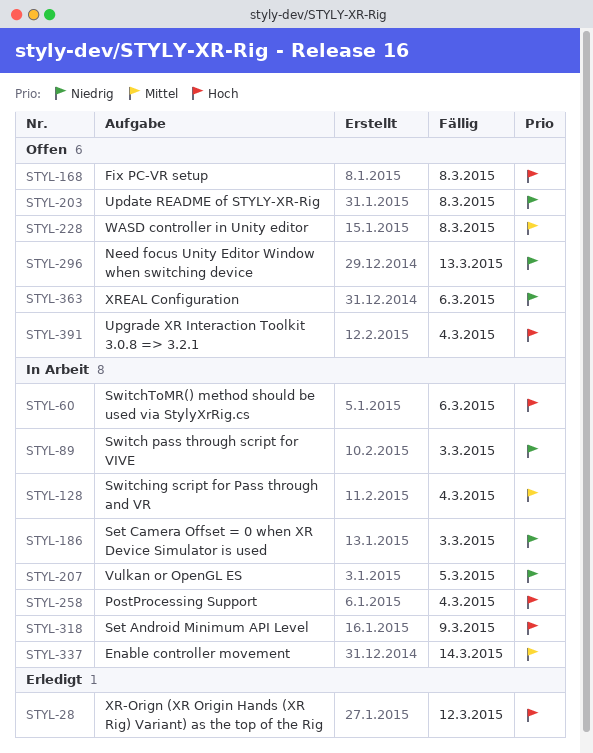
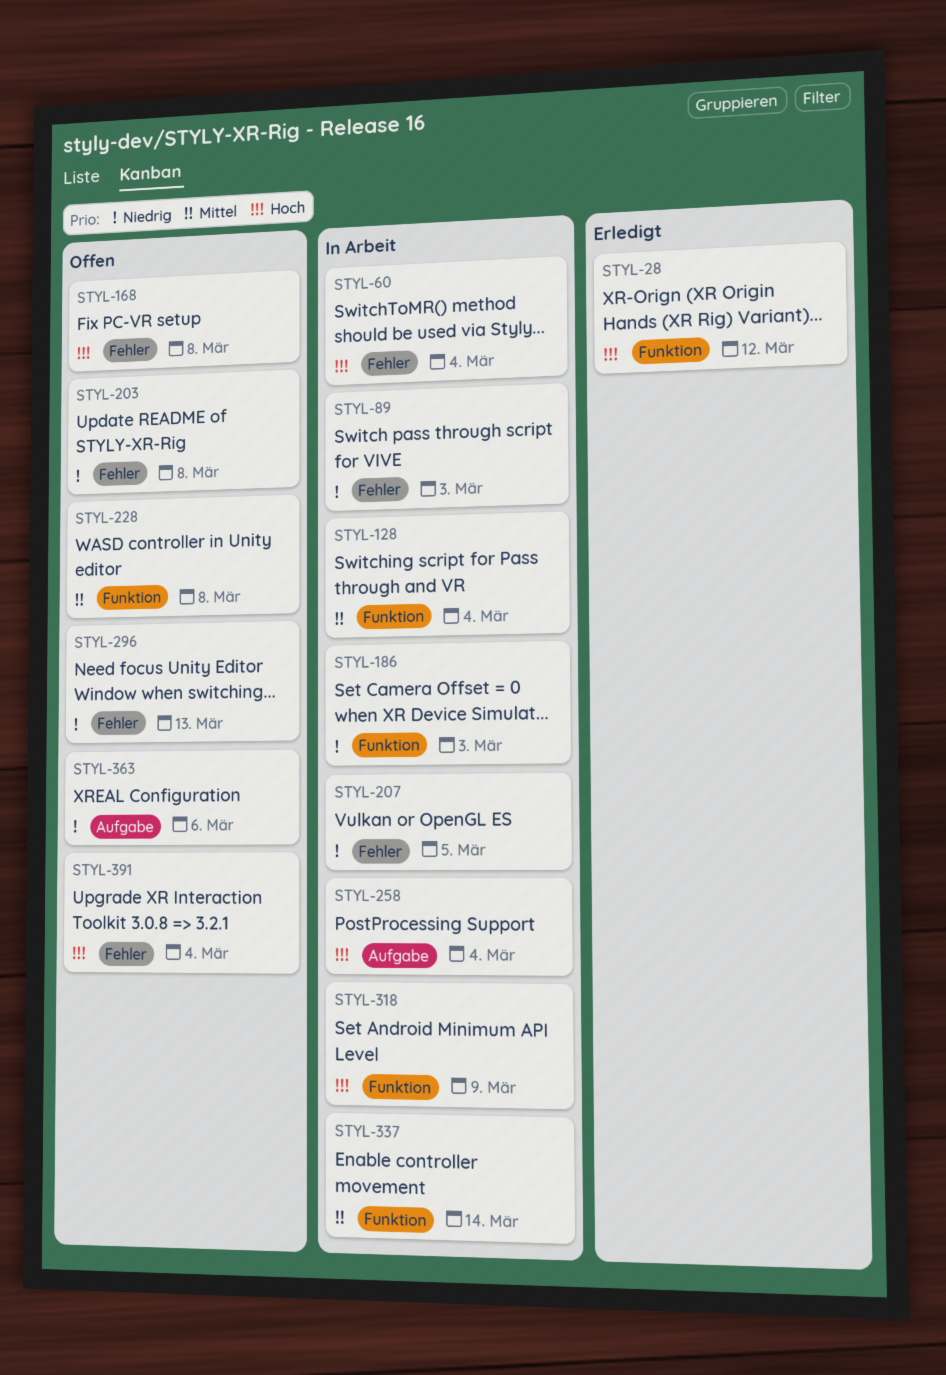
STYL-60, due: Mar 6 -> Mar 4

